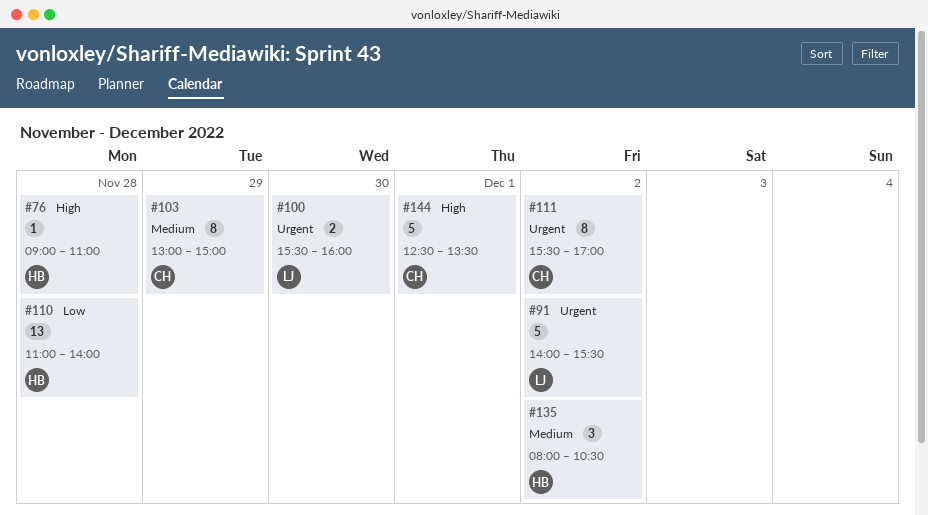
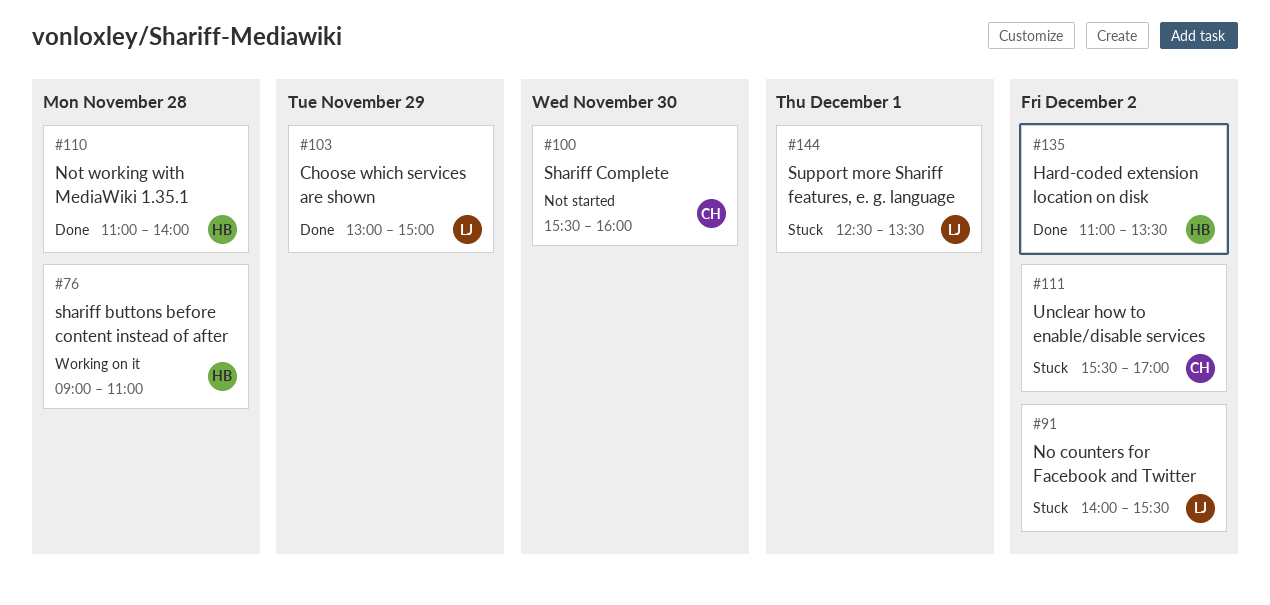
#100, owner: LJ -> CH
#103, owner: CH -> LJ
#135, begins: 08:00 -> 11:00
#135, ends: 10:30 -> 13:30
#144, owner: CH -> LJ

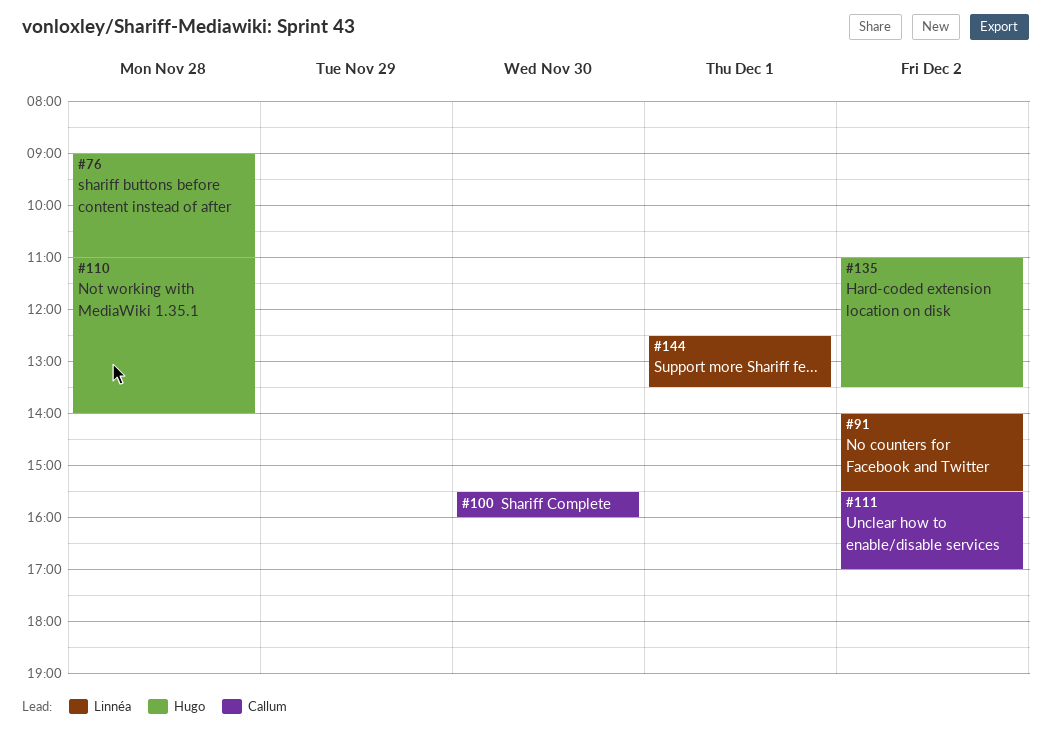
#103: present -> none

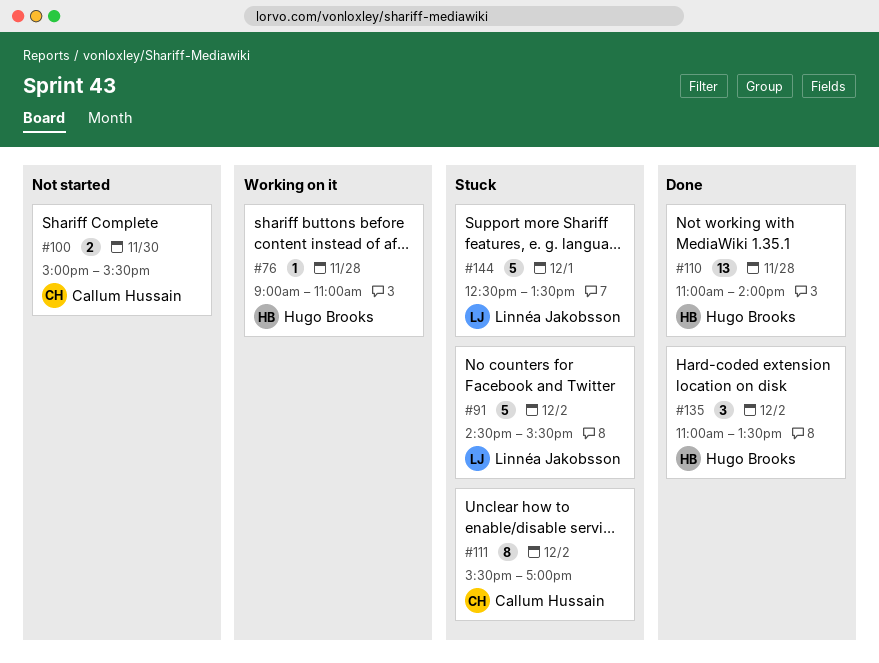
#91, begins: 14:00 -> 14:30
#100, begins: 15:30 -> 15:00
#100, ends: 16:00 -> 15:30

